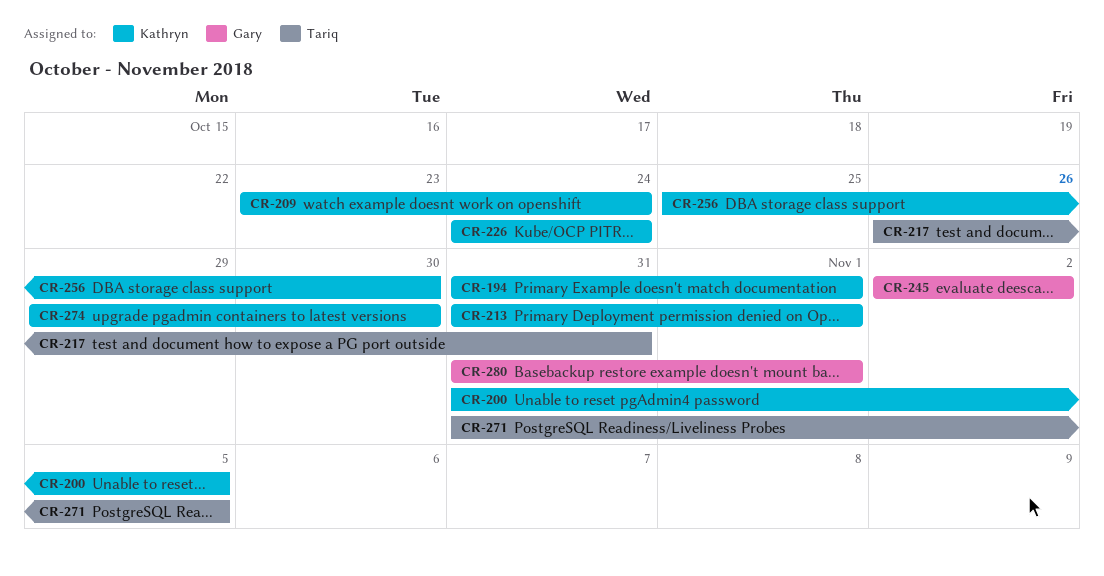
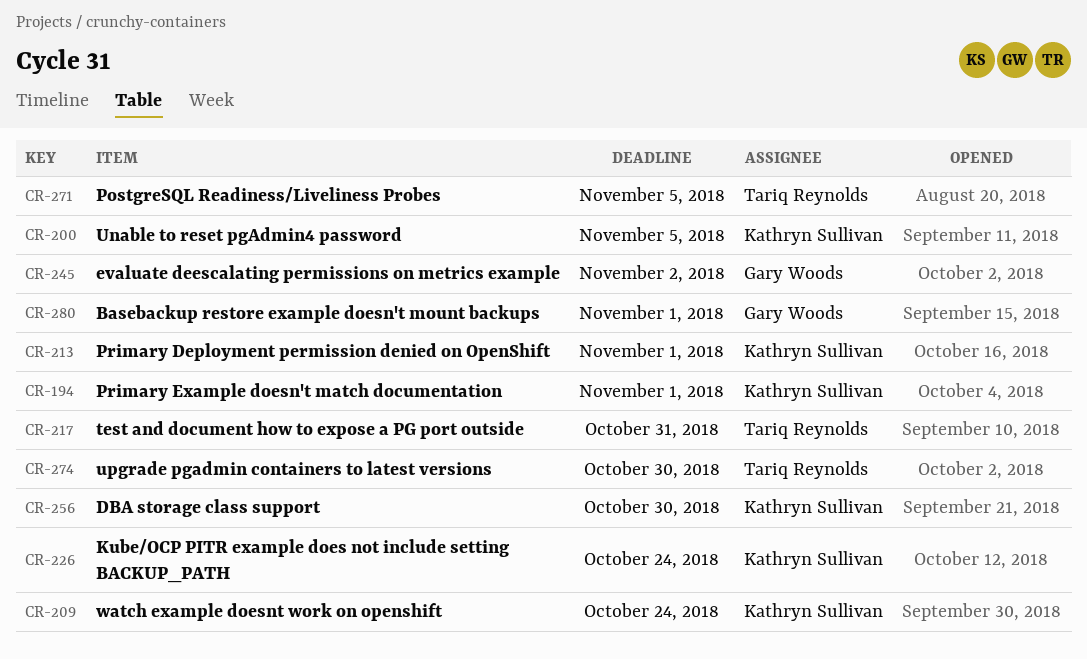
CR-274, owner: Kathryn Sullivan -> Tariq Reynolds

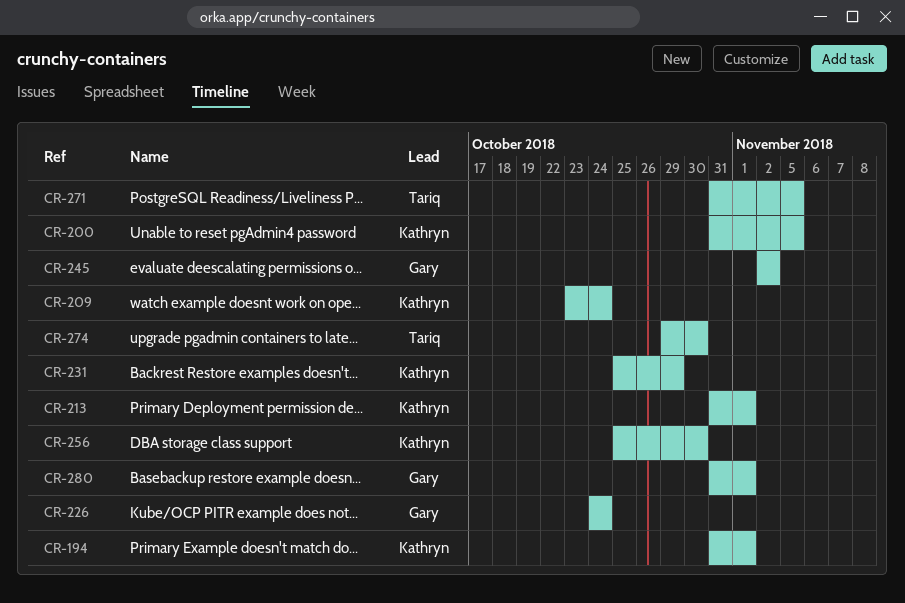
CR-217: present -> none
CR-226, owner: Kathryn Sullivan -> Gary Woods
CR-231: none -> present

